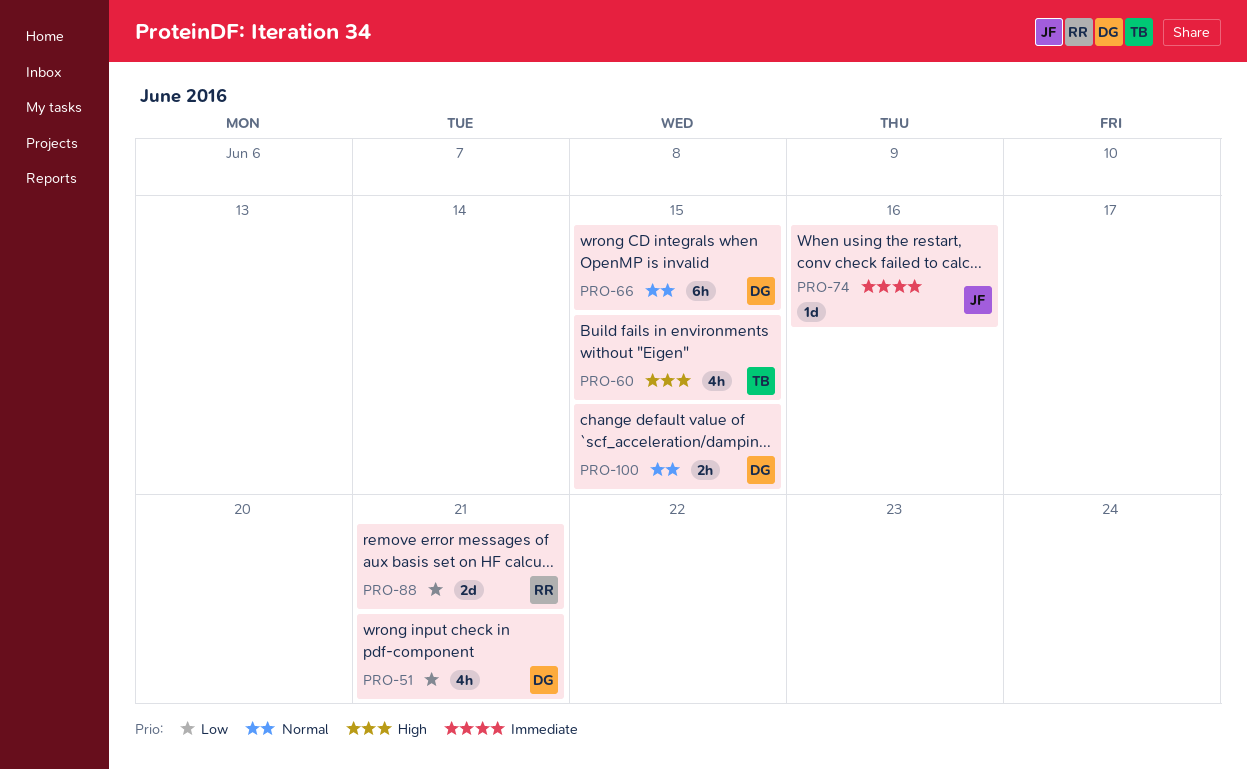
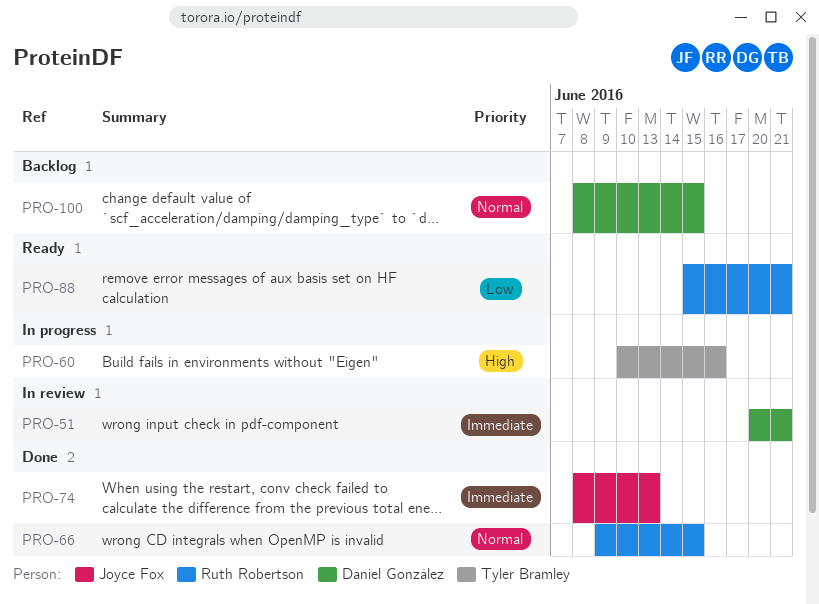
PRO-51, priority: Low -> Immediate
PRO-60, due: Jun 15 -> Jun 16
PRO-66, owner: Daniel González -> Ruth Robertson
PRO-74, due: Jun 16 -> Jun 13

